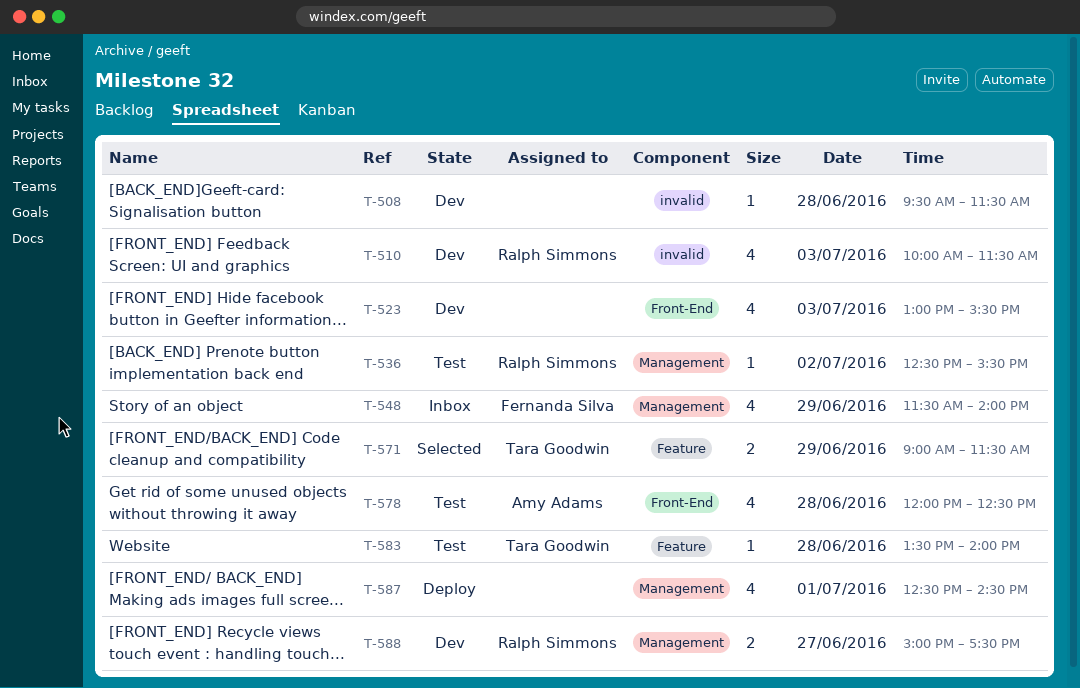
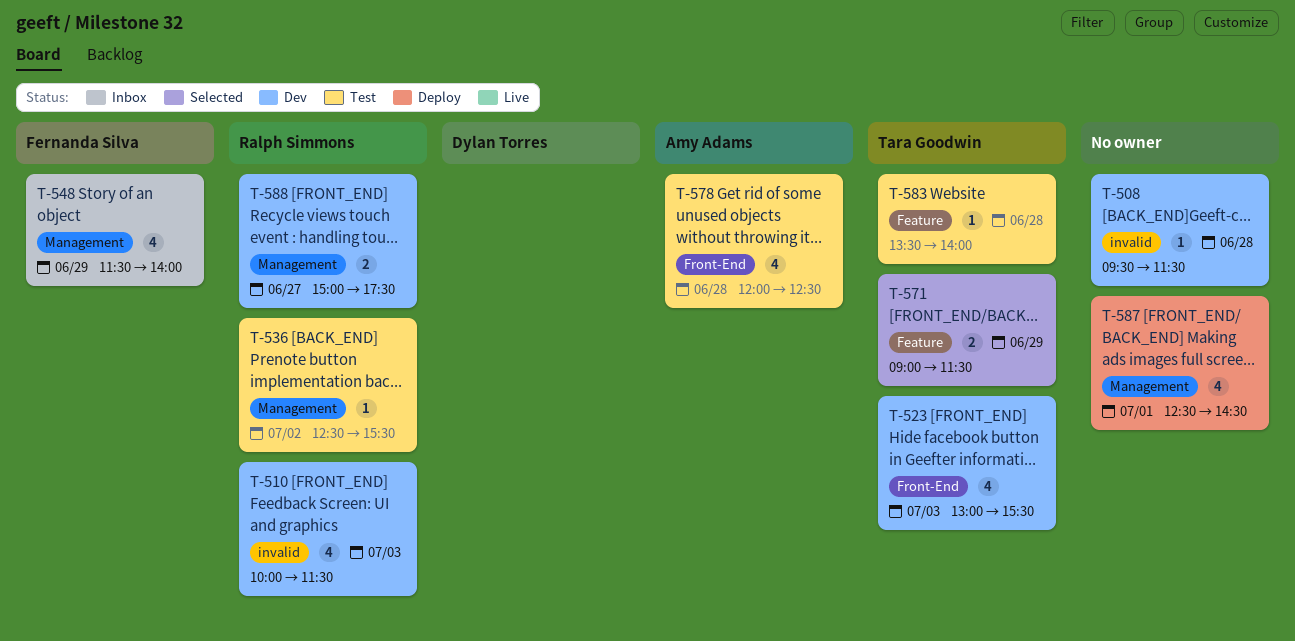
T-523, owner: none -> Tara Goodwin

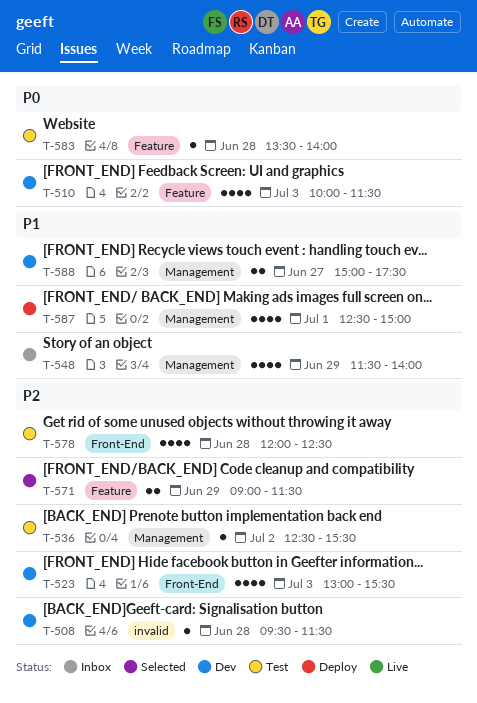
T-510, label: invalid -> Feature
T-587, ends: 14:30 -> 15:00

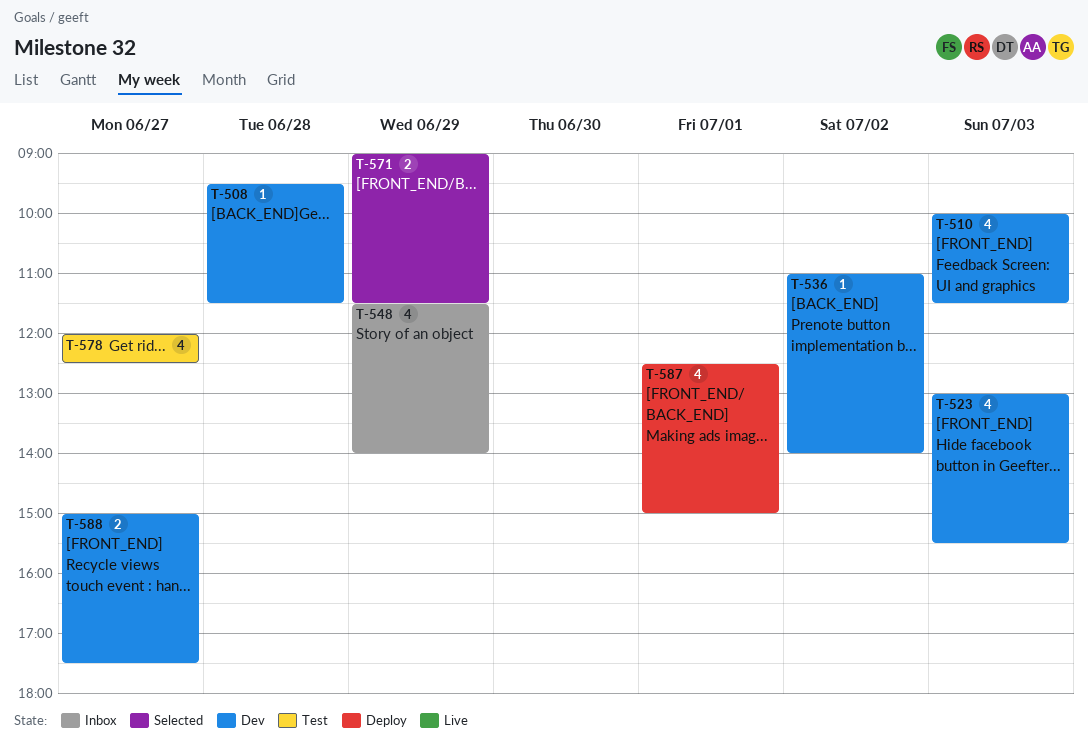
T-536, status: Test -> Dev
T-536, begins: 12:30 -> 11:00
T-536, ends: 15:30 -> 14:00
T-578, day: Jun 28 -> Jun 27
T-583: present -> none

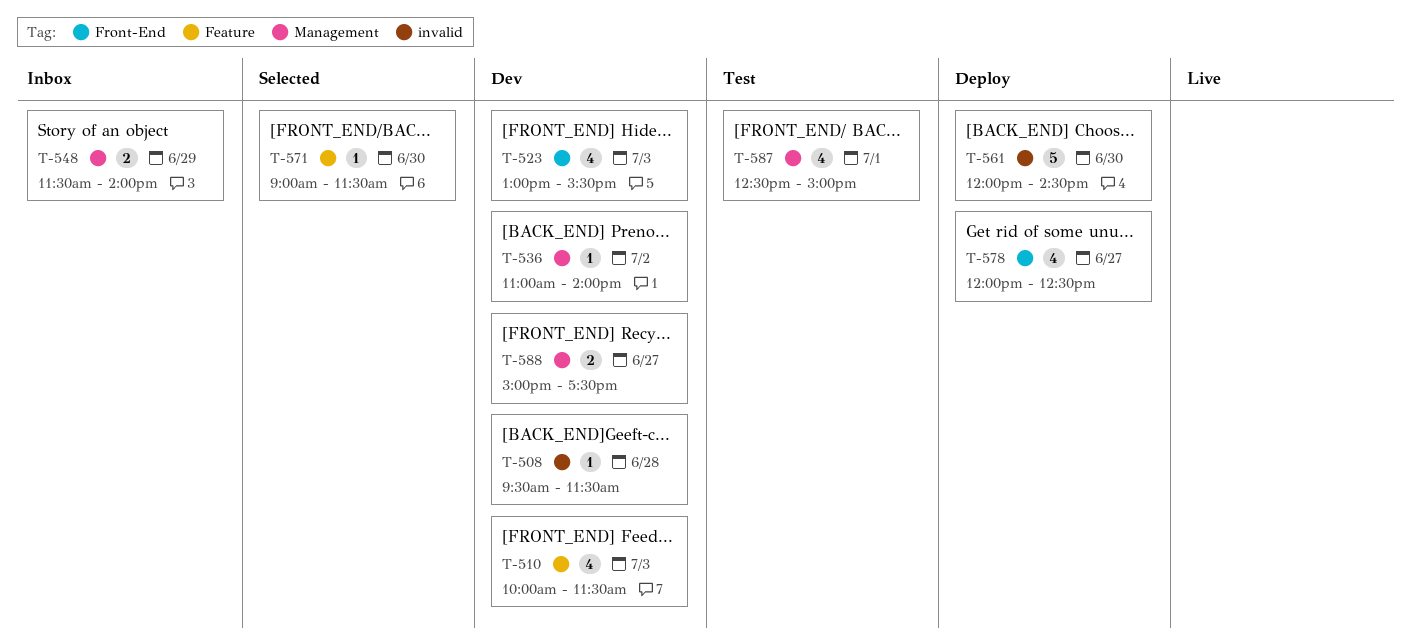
T-548, estimate: 4 -> 2
T-561: none -> present
T-571, estimate: 2 -> 1
T-571, day: Jun 29 -> Jun 30
T-578, status: Test -> Deploy
T-587, status: Deploy -> Test

